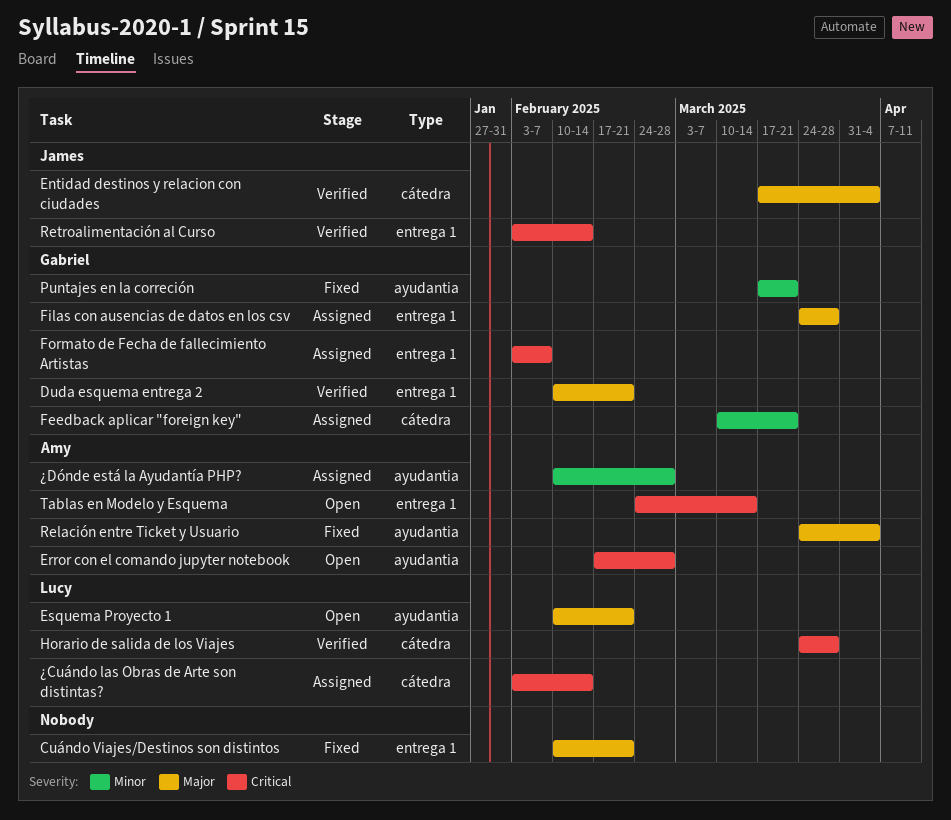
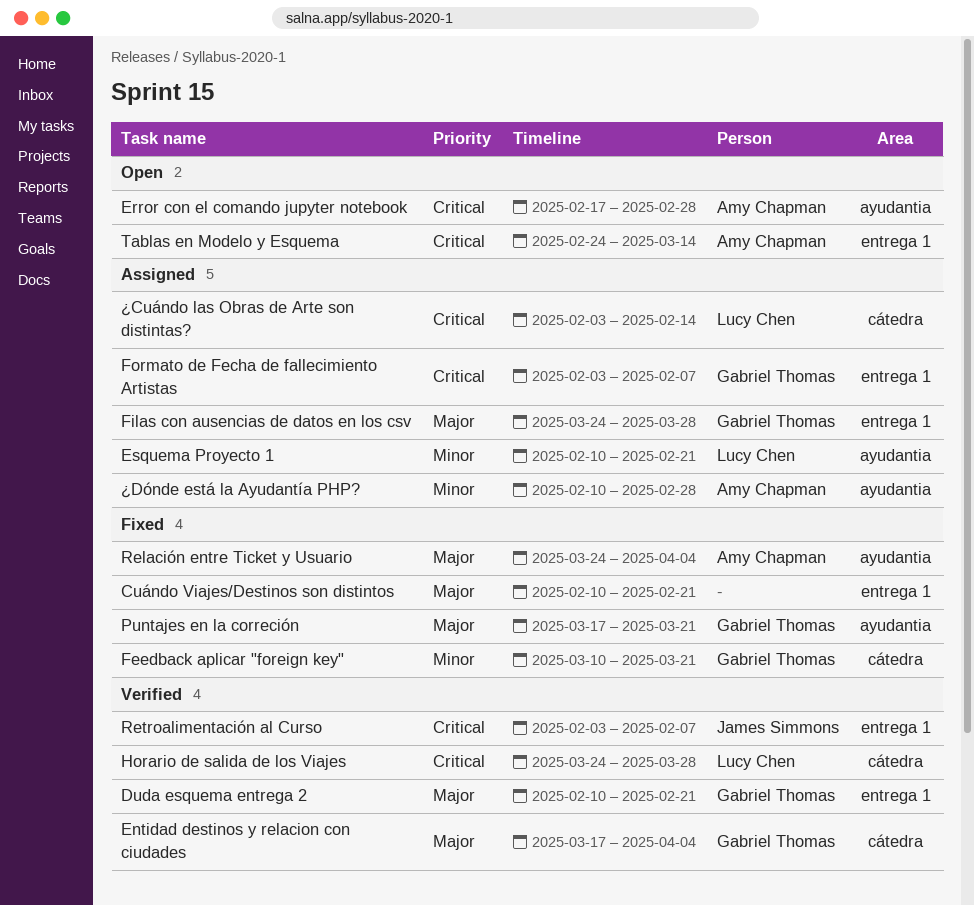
Entidad destinos y relacion con ciudades, owner: James Simmons -> Gabriel Thomas
Esquema Proyecto 1, status: Open -> Assigned
Esquema Proyecto 1, priority: Major -> Minor
Feedback aplicar "foreign key", status: Assigned -> Fixed
Puntajes en la correción, priority: Minor -> Major
Retroalimentación al Curso, due: Feb 14 -> Feb 7

